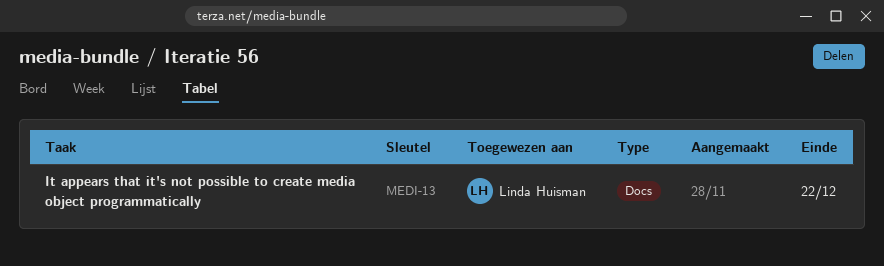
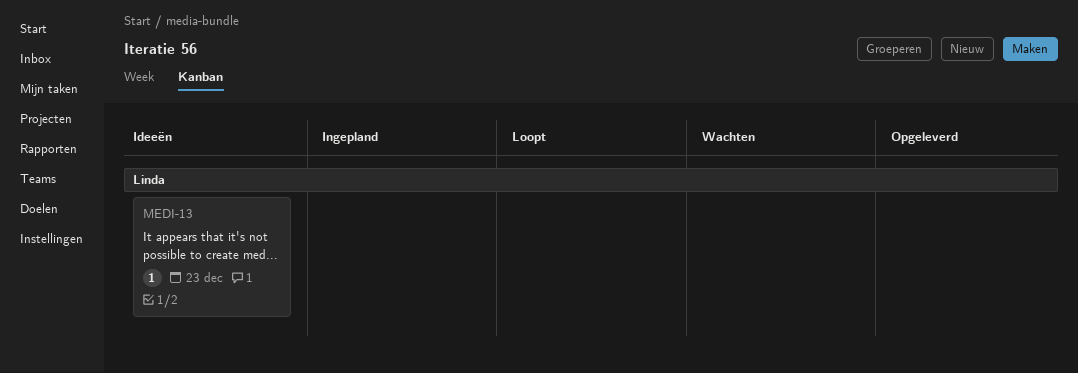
MEDI-13, due: Dec 22 -> Dec 23

